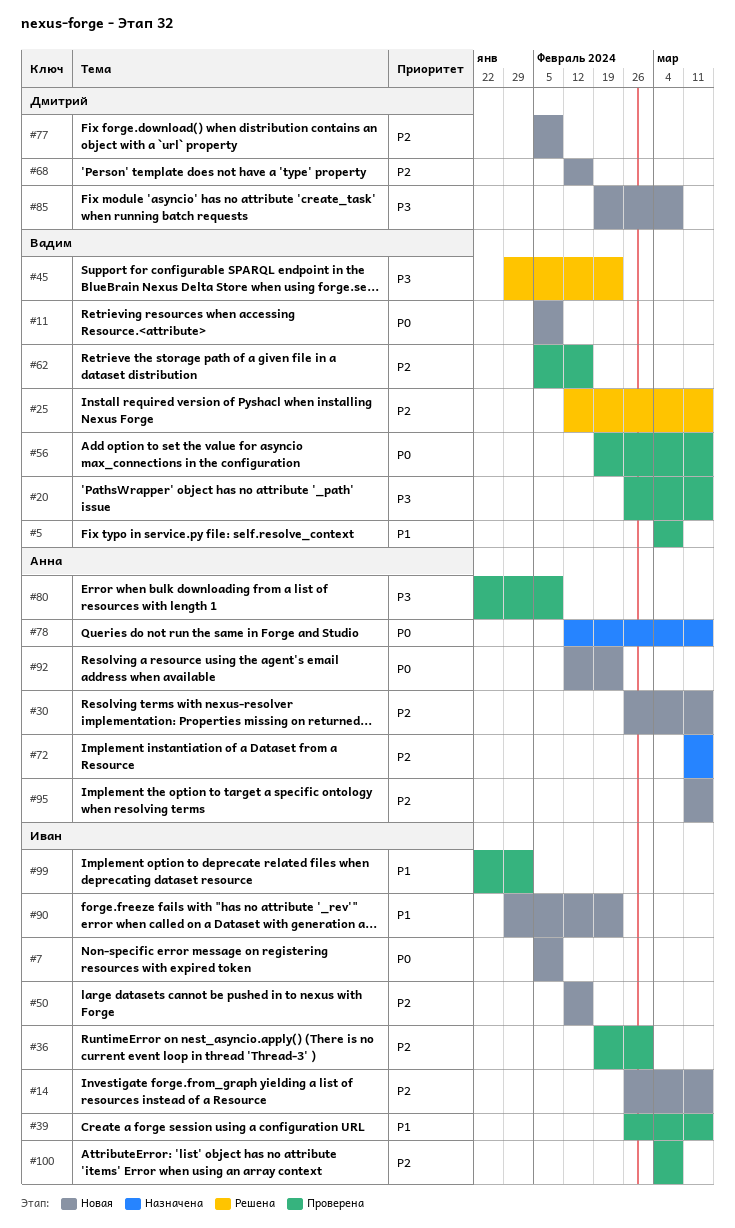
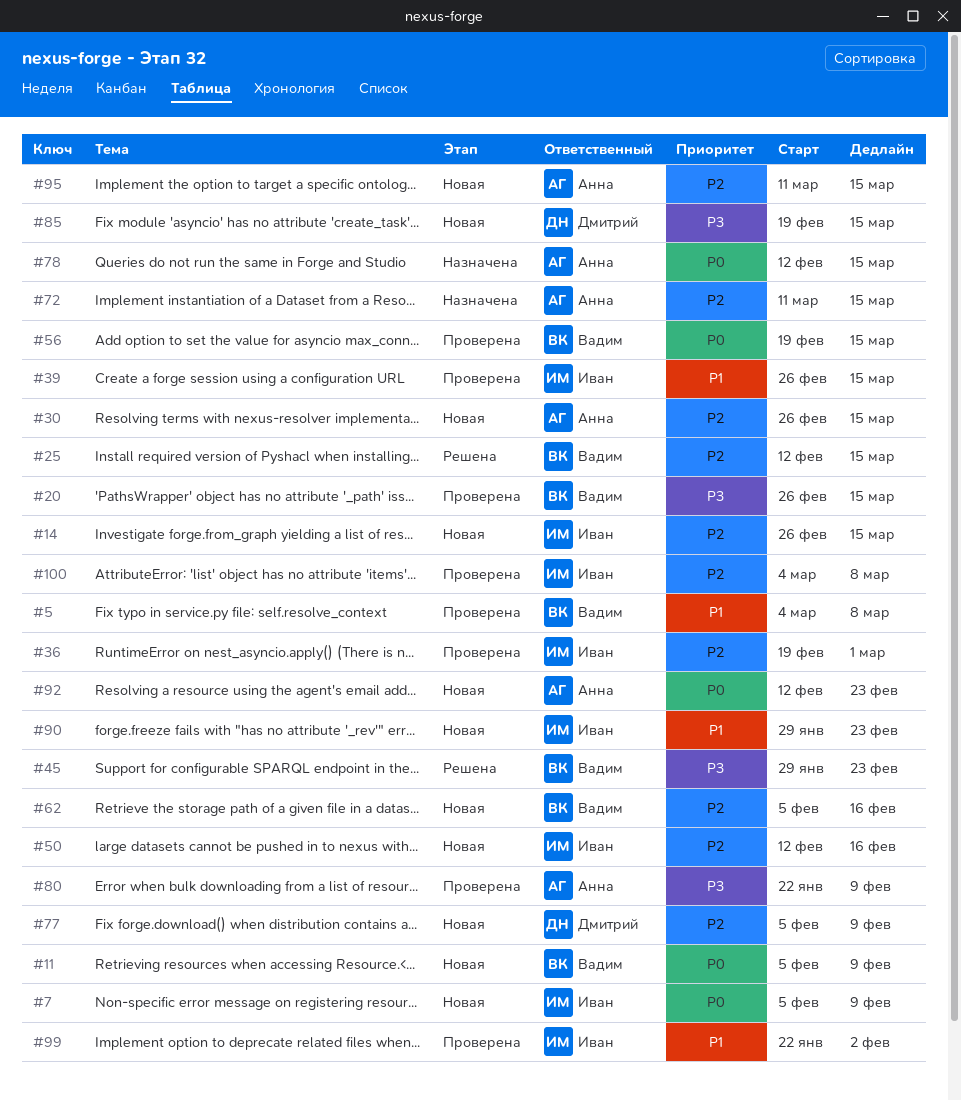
#62, status: Проверена -> Новая
#68: present -> none
#85, due: Mar 8 -> Mar 15

